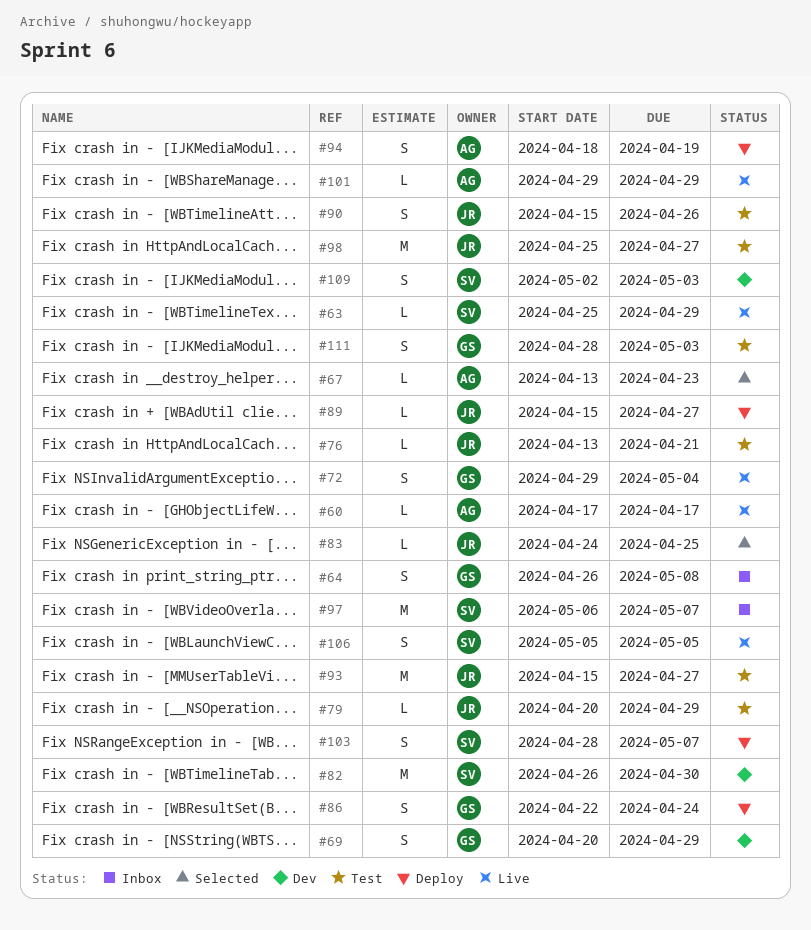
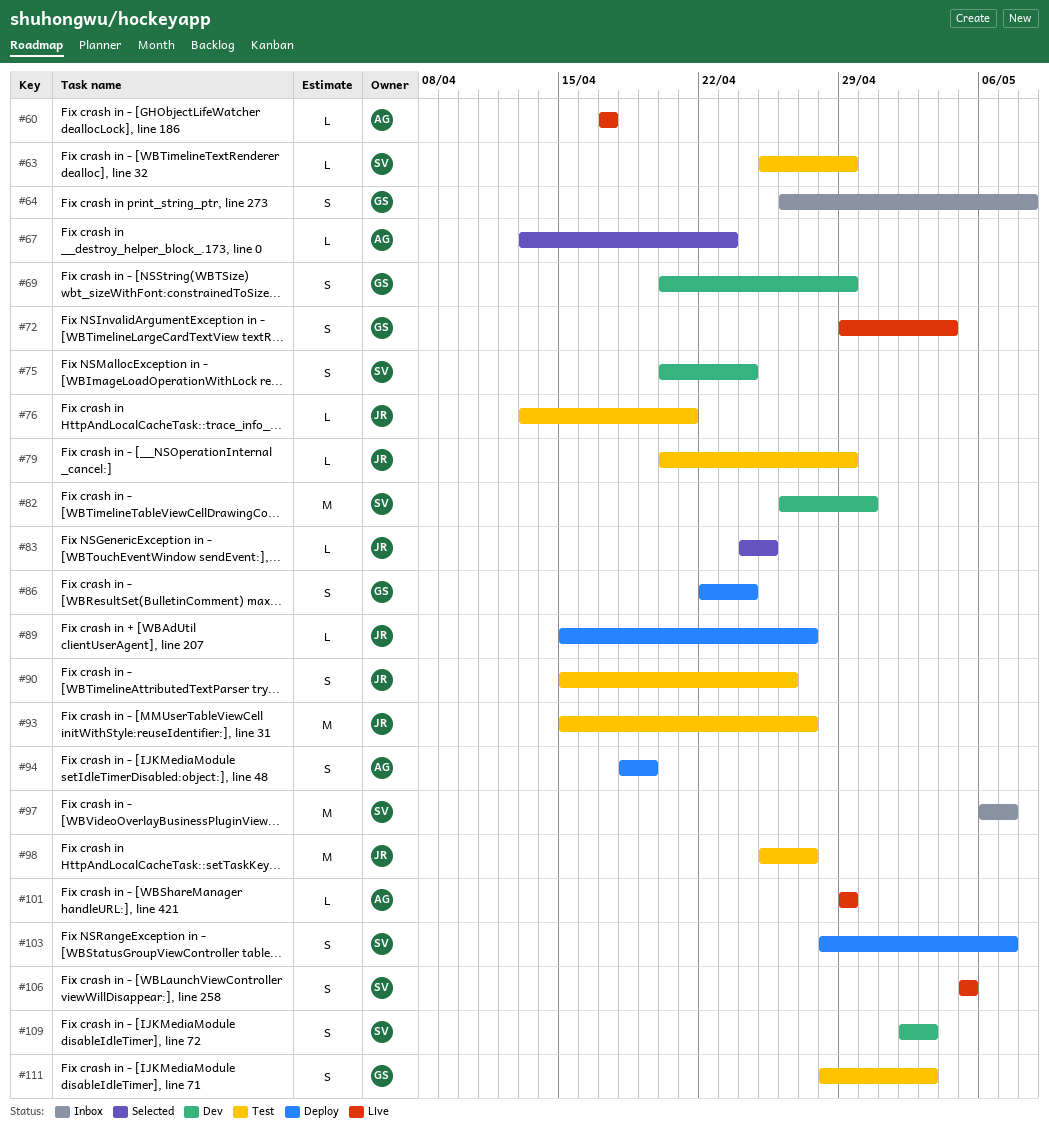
#63, status: Live -> Test
#75: none -> present

